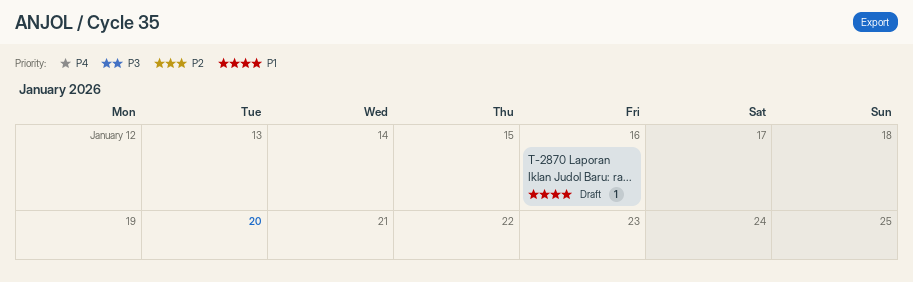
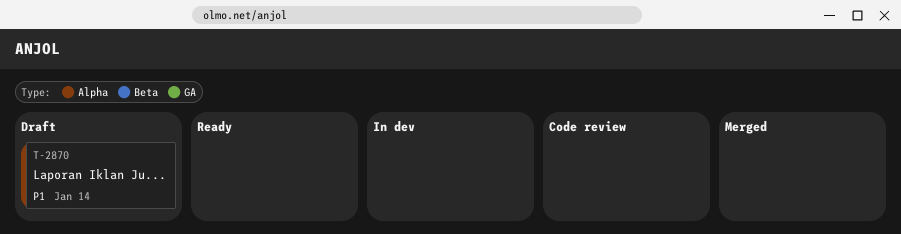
T-2870, due: Jan 16 -> Jan 14

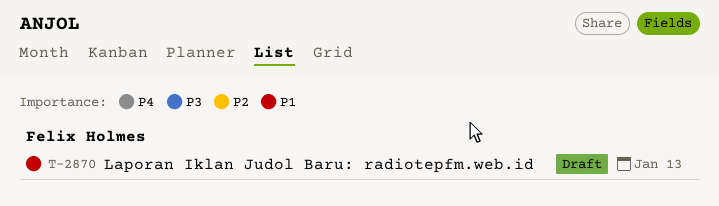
T-2870, due: Jan 14 -> Jan 13

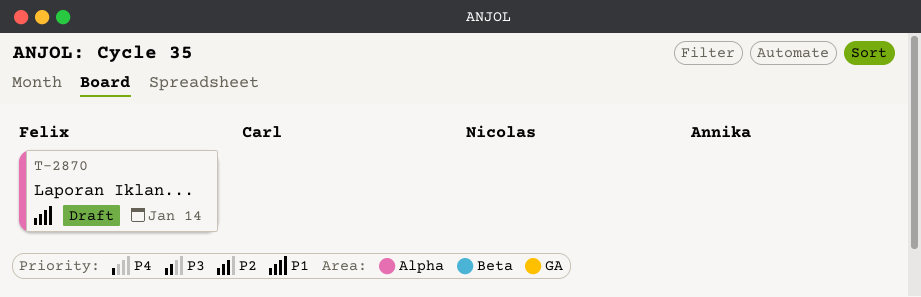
T-2870, due: Jan 13 -> Jan 14

